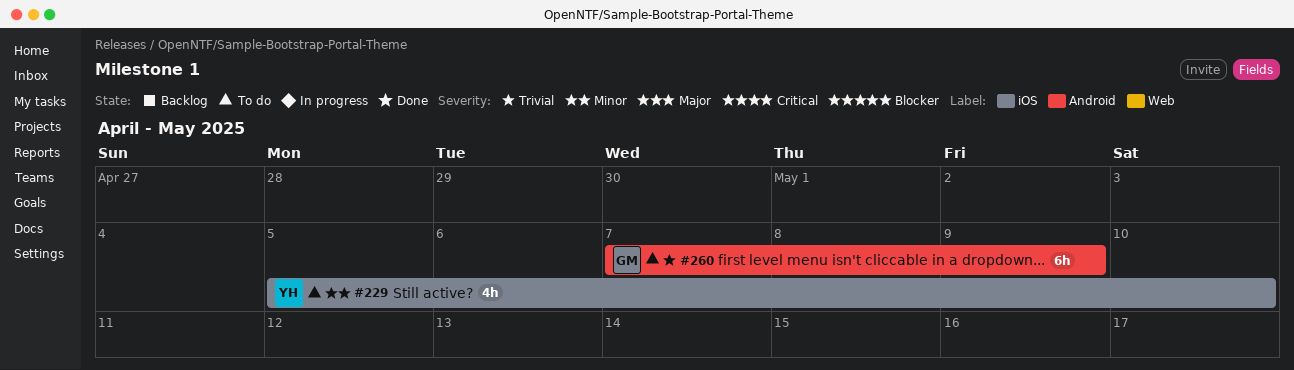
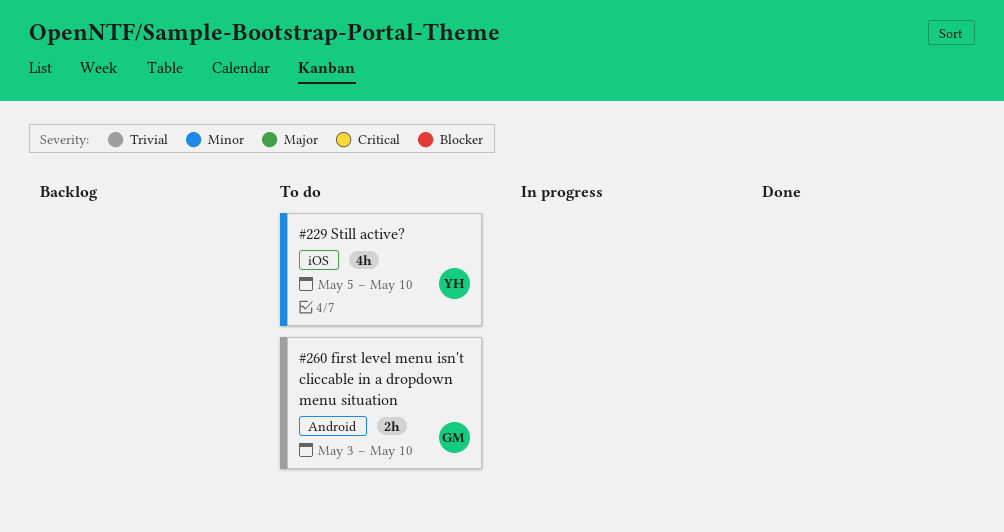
#260, estimate: 6h -> 2h
#260, start: May 7 -> May 3
#260, due: May 9 -> May 10

